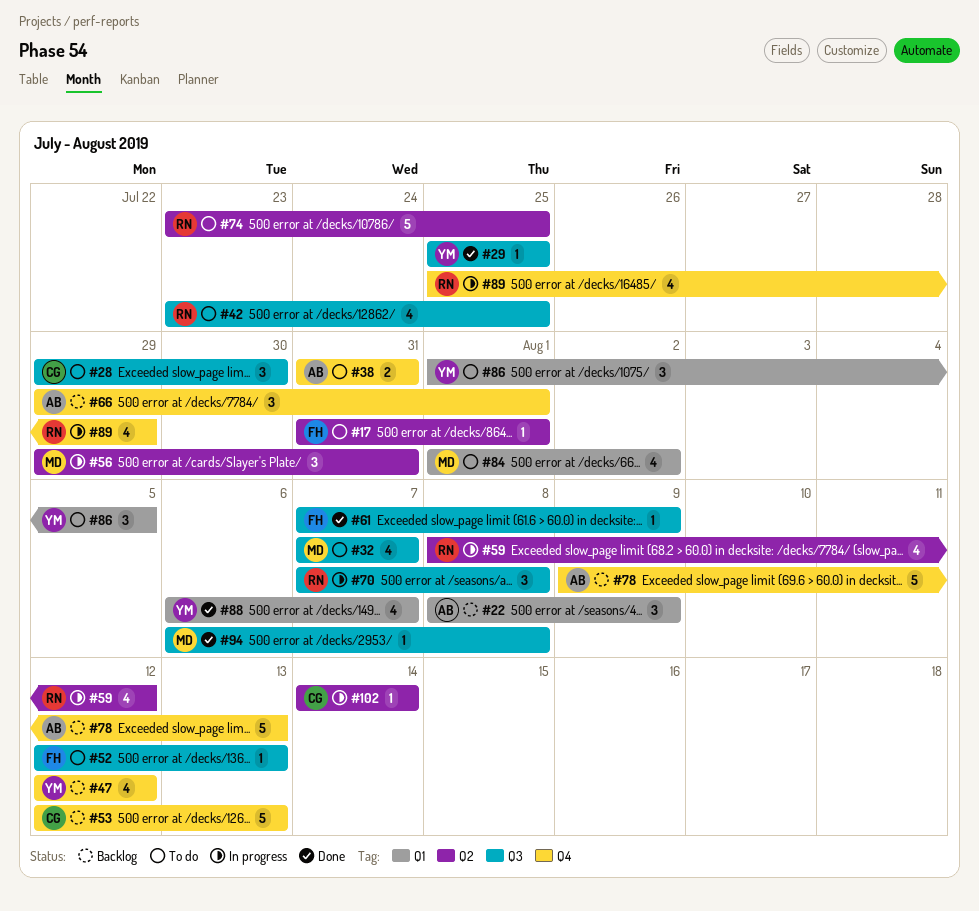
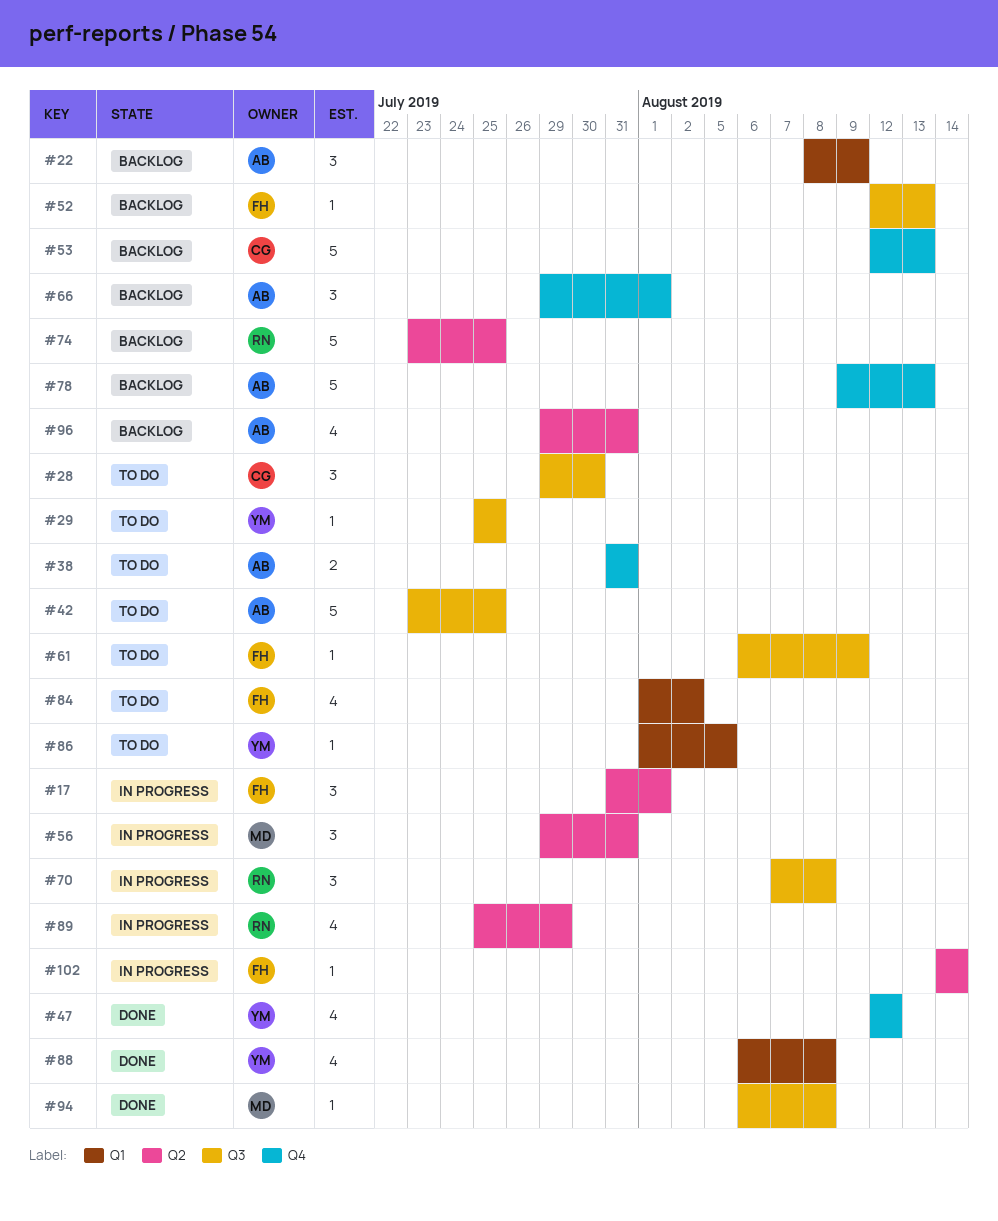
#17, status: To do -> In progress
#17, estimate: 1 -> 3
#29, status: Done -> To do
#32: present -> none
#42, owner: RN -> AB
#42, estimate: 4 -> 5
#47, status: Backlog -> Done
#52, status: To do -> Backlog
#59: present -> none
#61, status: Done -> To do
#61, start: Aug 7 -> Aug 6
#74, status: To do -> Backlog
#84, owner: MD -> FH
#86, estimate: 3 -> 1
#88, due: Aug 7 -> Aug 8
#89, label: Q4 -> Q2
#96: none -> present
#102, owner: CG -> FH

